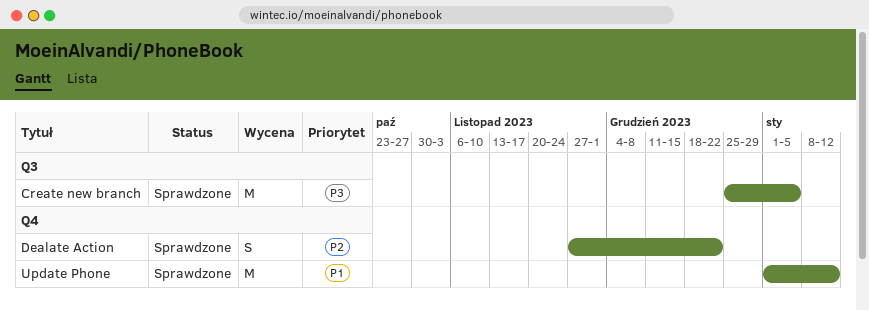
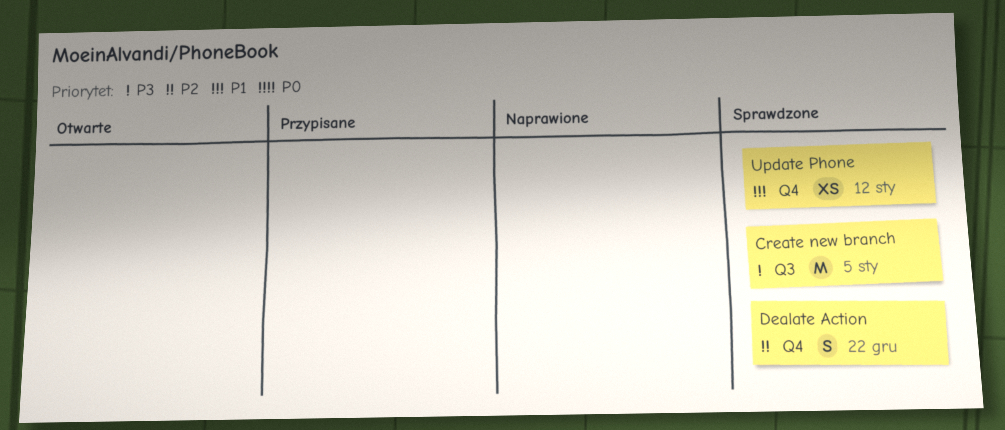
Update Phone, estimate: M -> XS

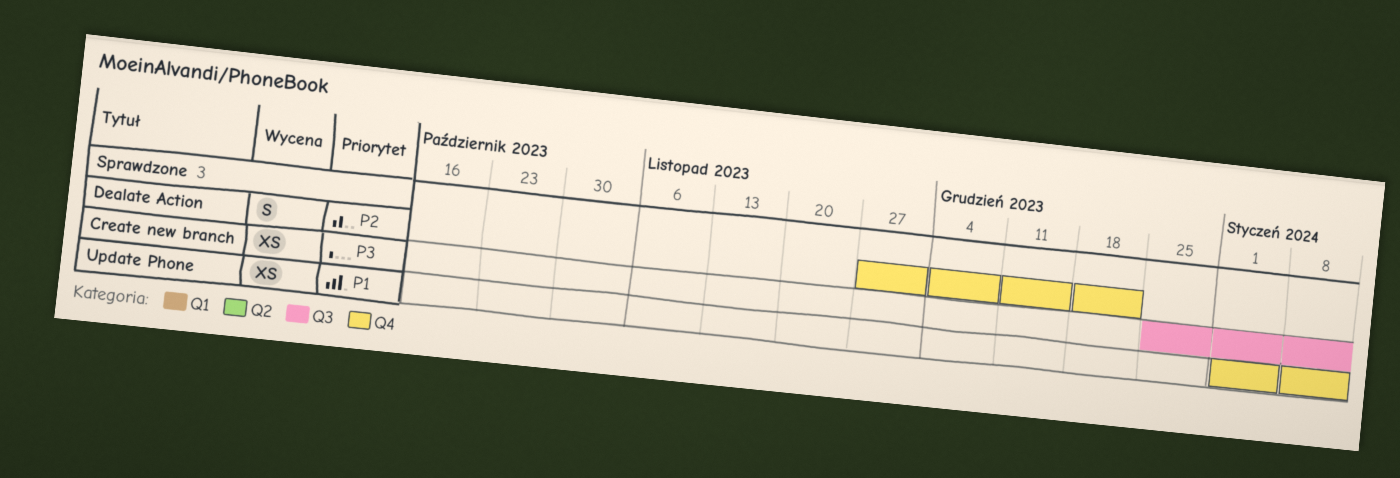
Create new branch, estimate: M -> XS
Create new branch, due: Jan 5 -> Jan 12

